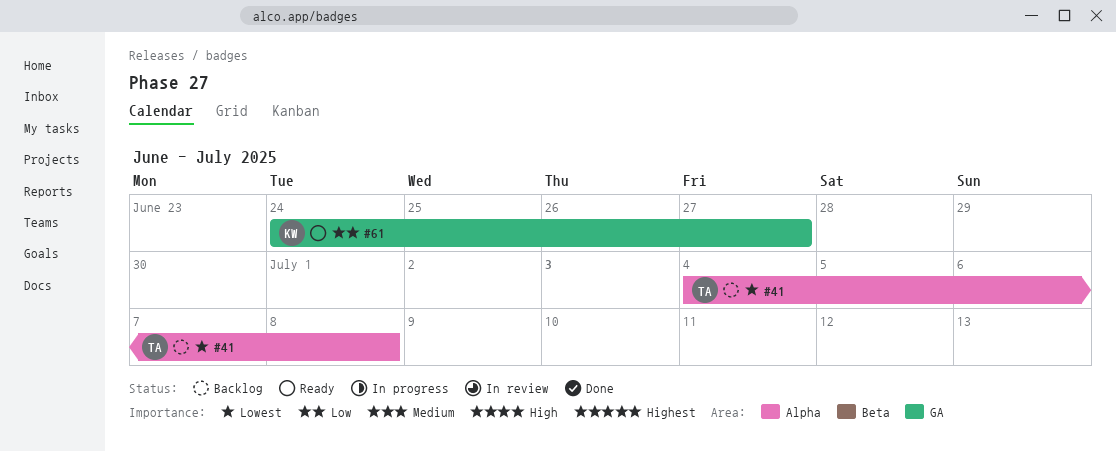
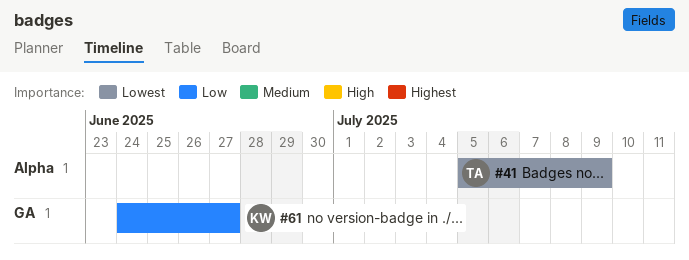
#41, start: Jul 4 -> Jul 5
#41, due: Jul 8 -> Jul 9

